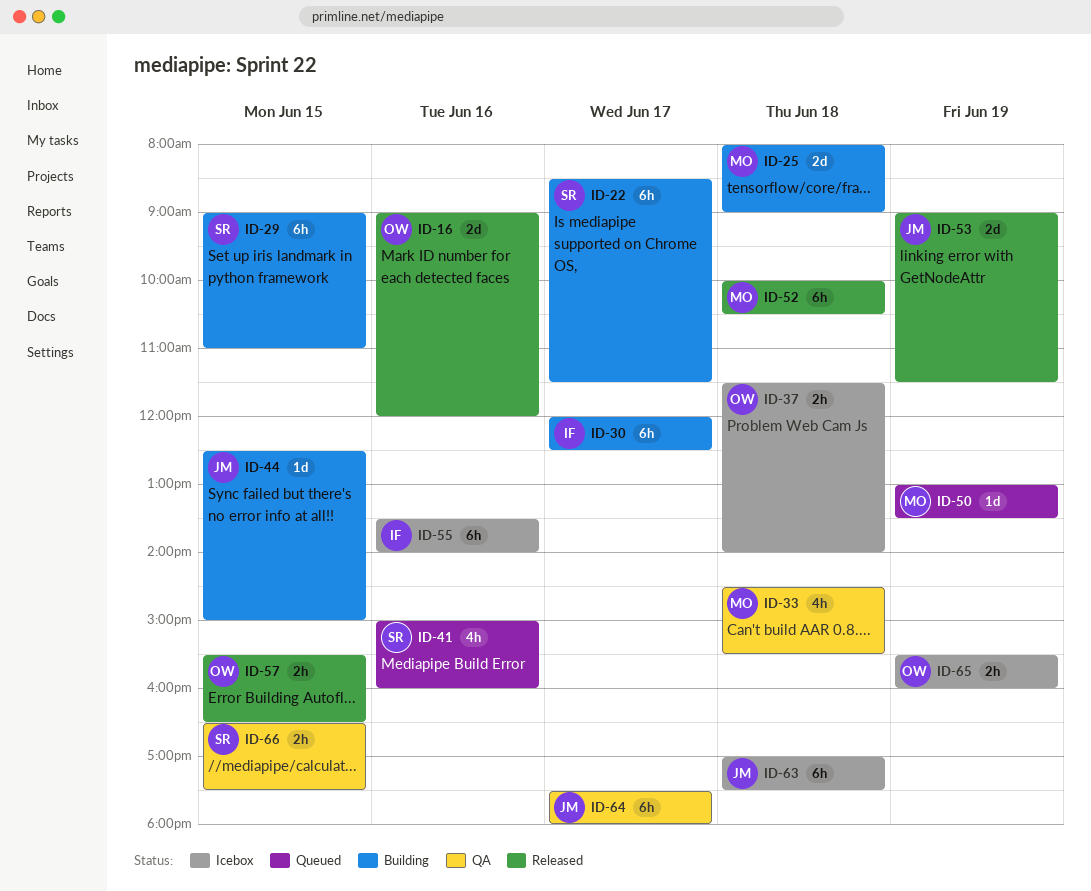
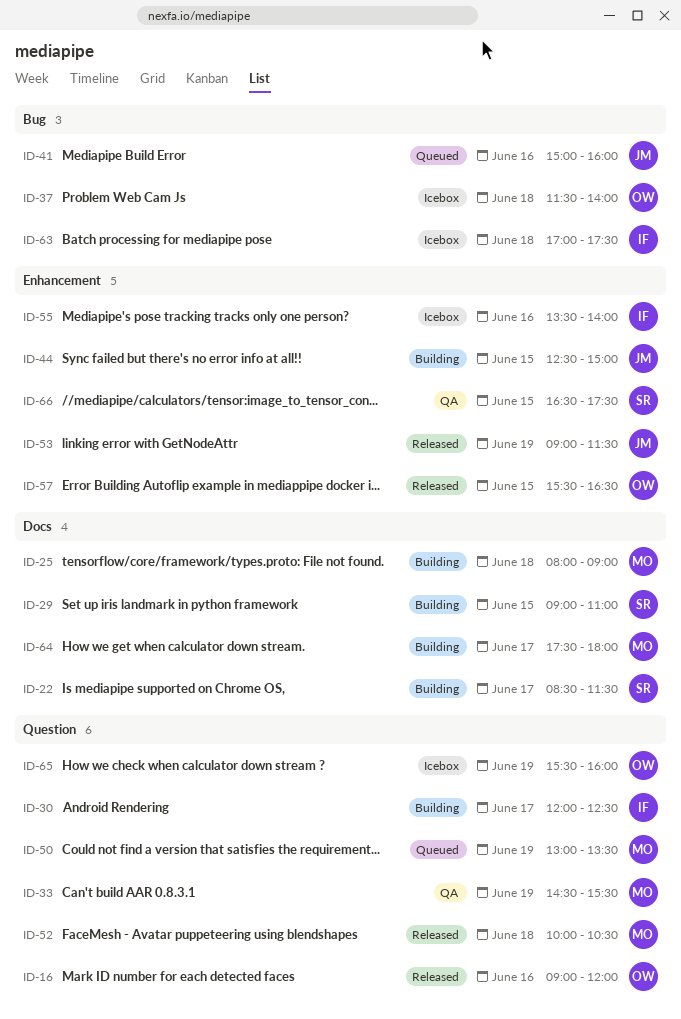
ID-33, day: Jun 18 -> Jun 19
ID-41, owner: SR -> JM
ID-63, owner: JM -> IF
ID-64, status: QA -> Building
ID-64, owner: JM -> MO

